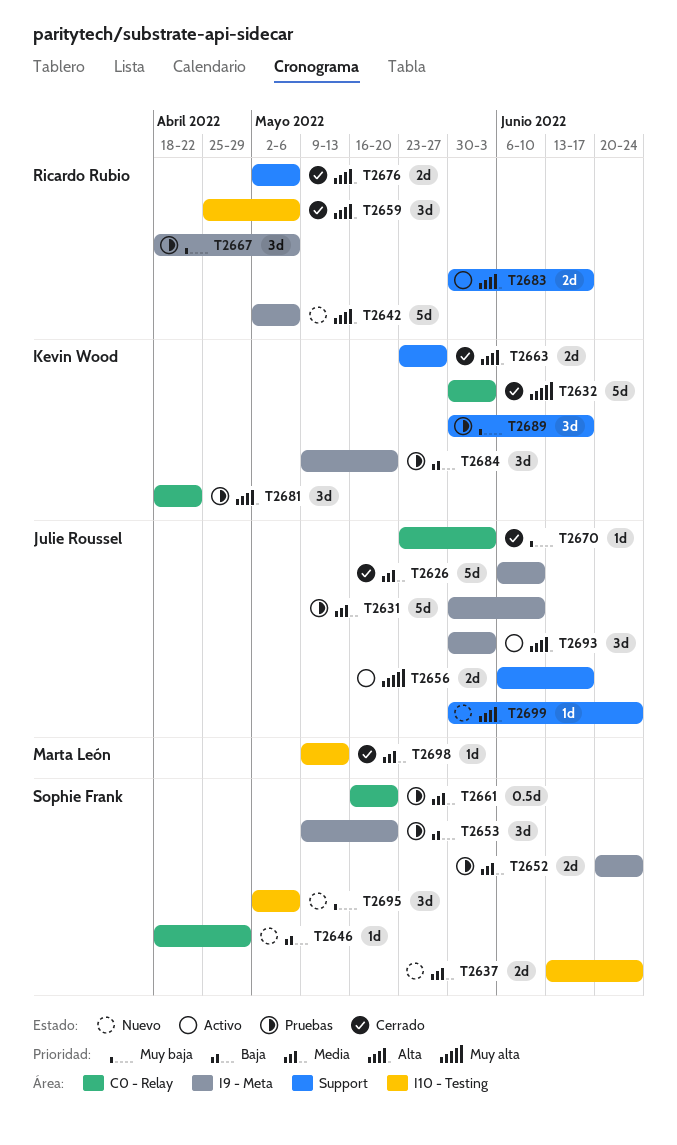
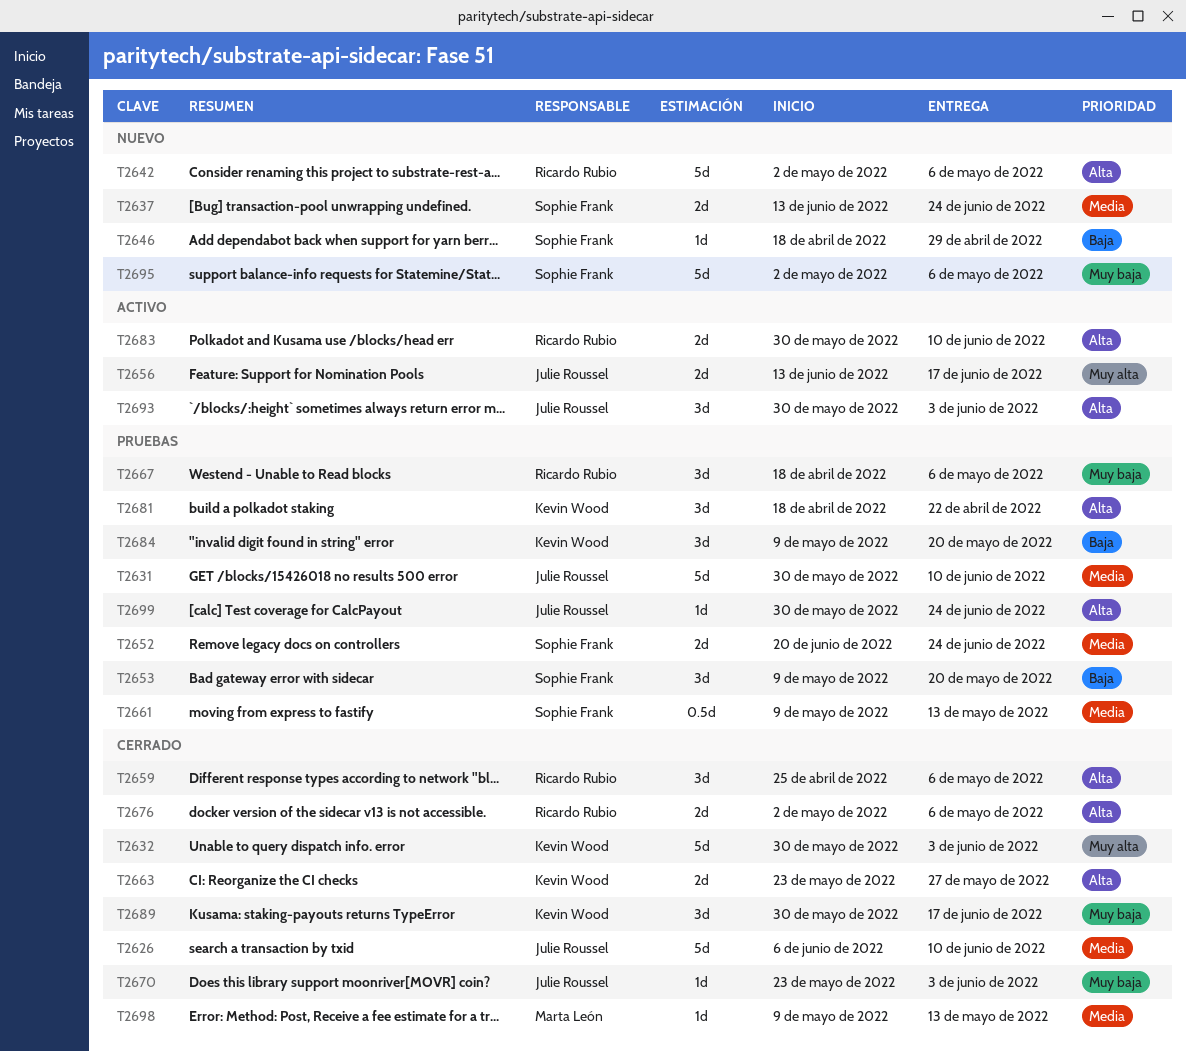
T2656, start: Jun 6 -> Jun 13
T2661, start: May 16 -> May 9
T2661, due: May 20 -> May 13
T2683, due: Jun 17 -> Jun 10
T2689, status: Pruebas -> Cerrado
T2695, estimate: 3d -> 5d
T2699, status: Nuevo -> Pruebas

